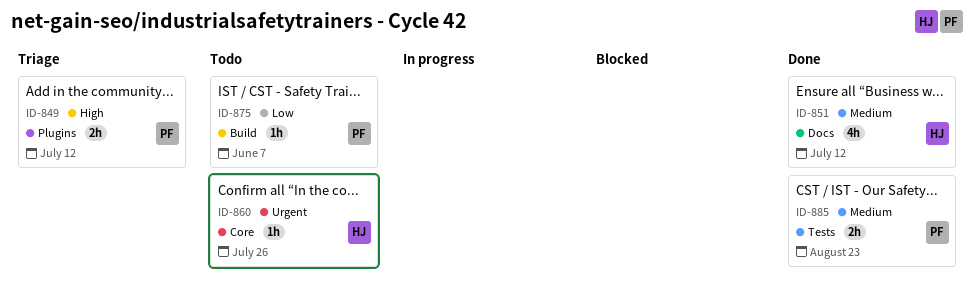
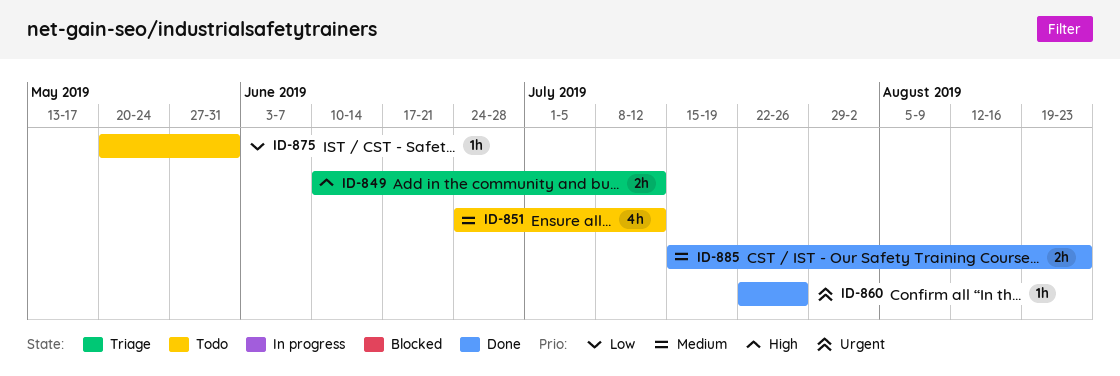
ID-851, status: Done -> Todo
ID-860, status: Todo -> Done
ID-875, due: Jun 7 -> May 31

